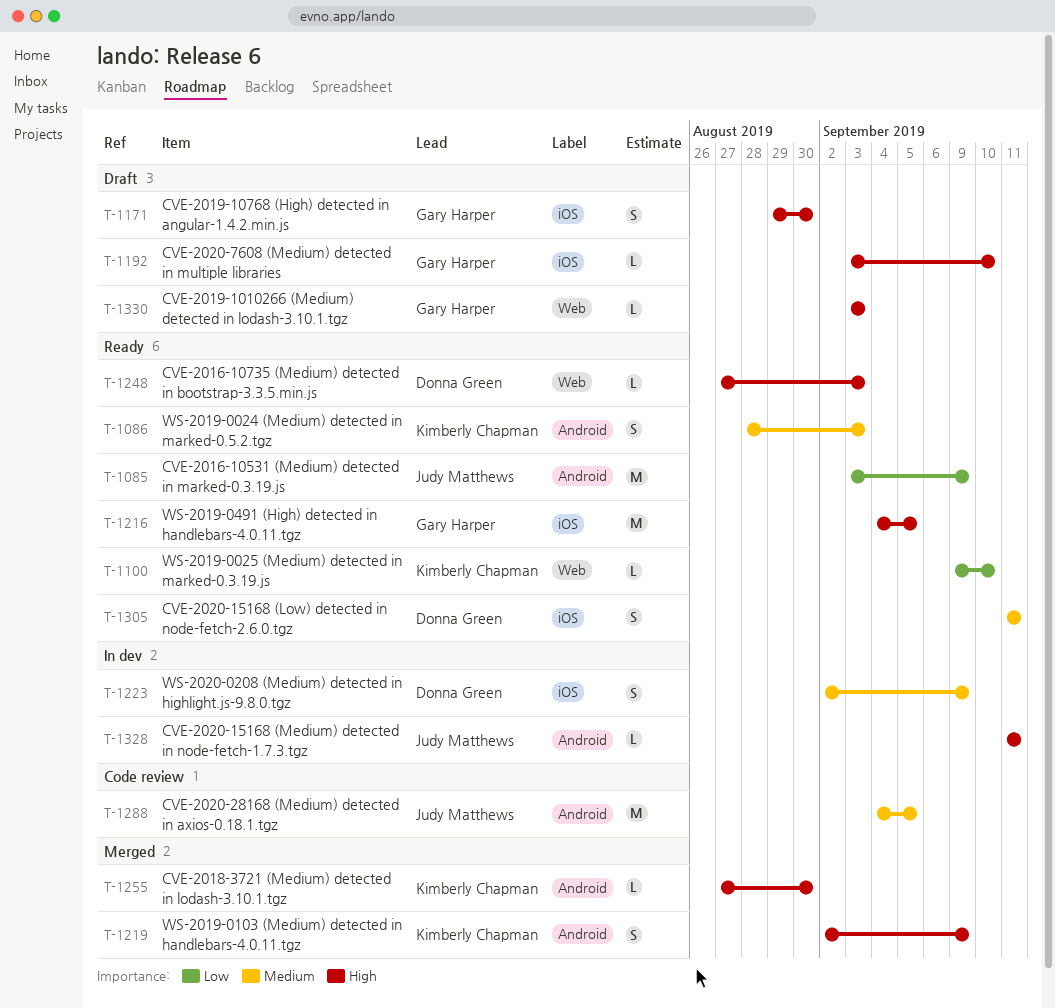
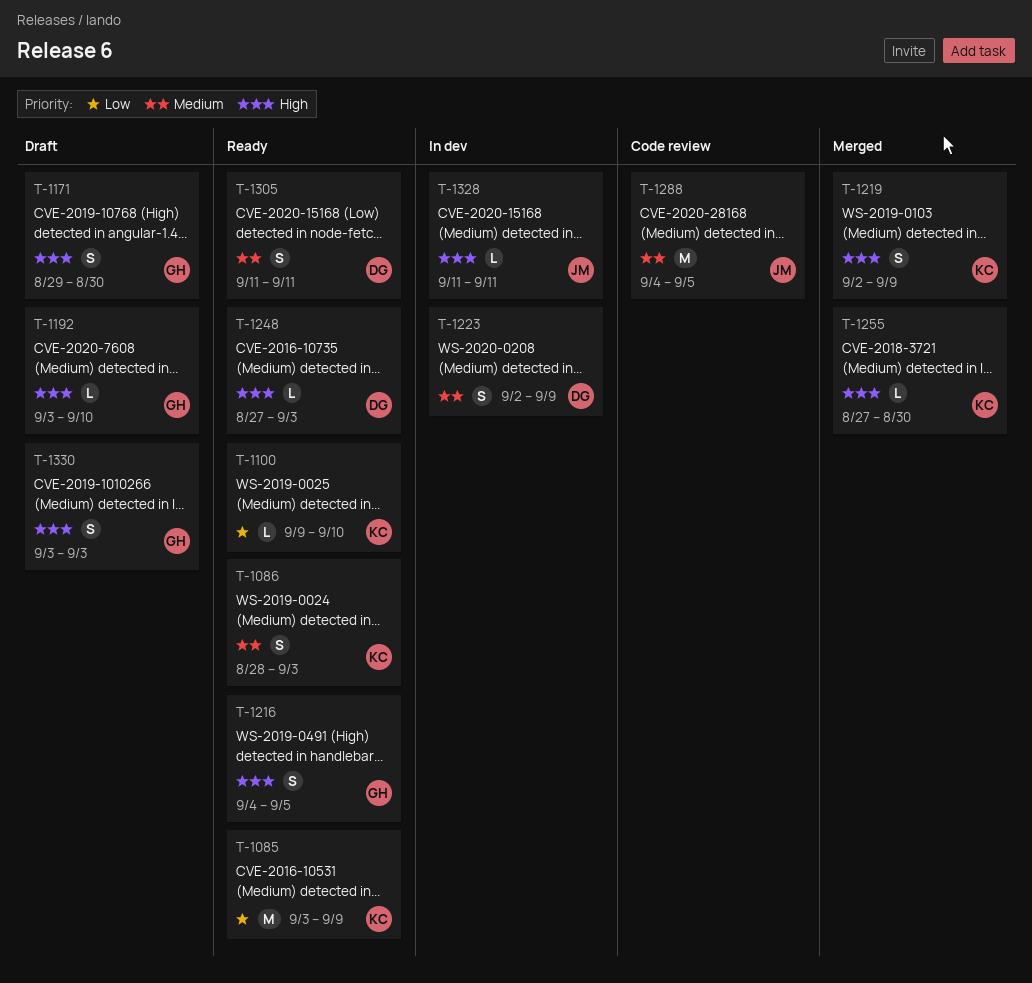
T-1085, owner: Judy Matthews -> Kimberly Chapman
T-1216, estimate: M -> S
T-1330, estimate: L -> S

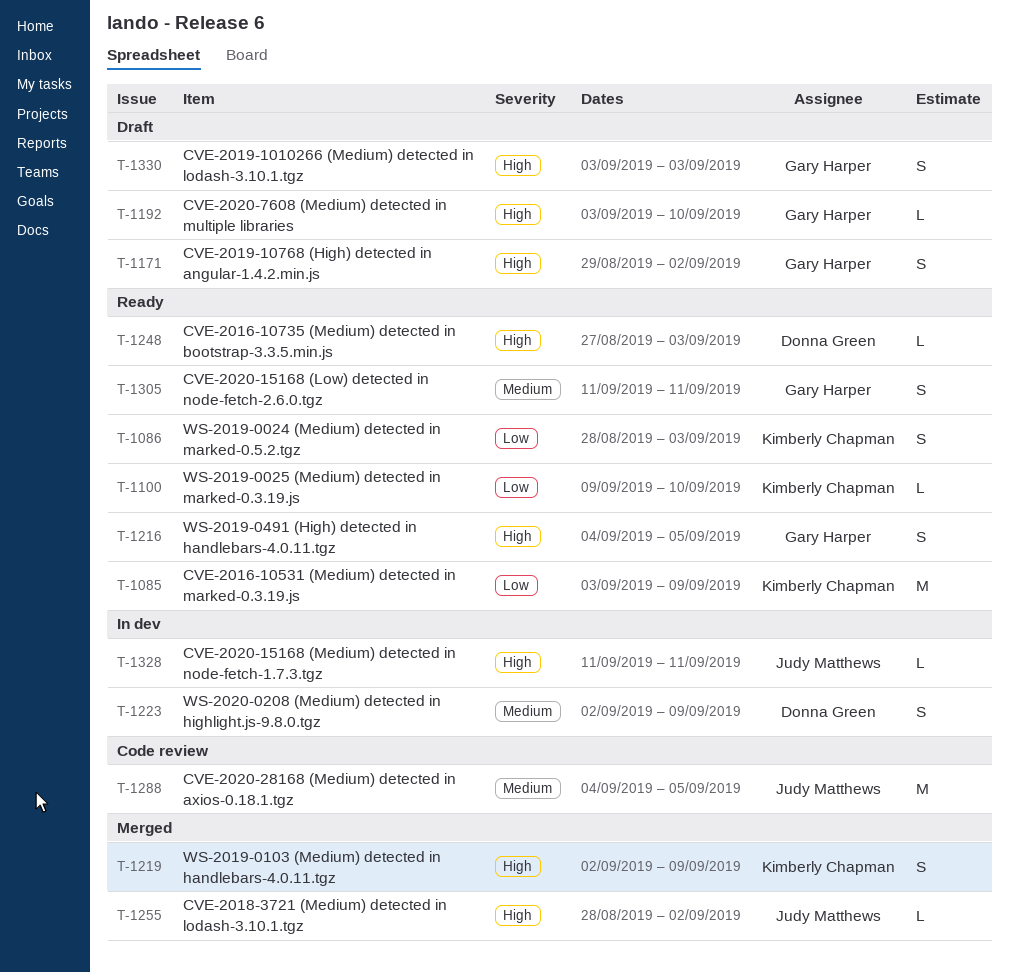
T-1086, priority: Medium -> Low
T-1171, due: Aug 30 -> Sep 2
T-1255, owner: Kimberly Chapman -> Judy Matthews
T-1255, start: Aug 27 -> Aug 28
T-1255, due: Aug 30 -> Sep 2
T-1305, owner: Donna Green -> Gary Harper

